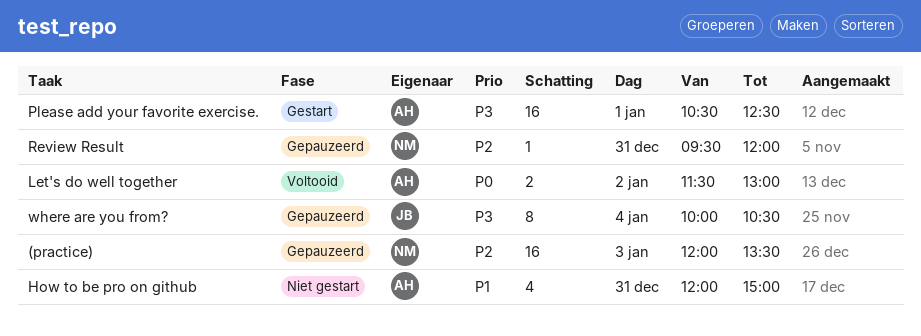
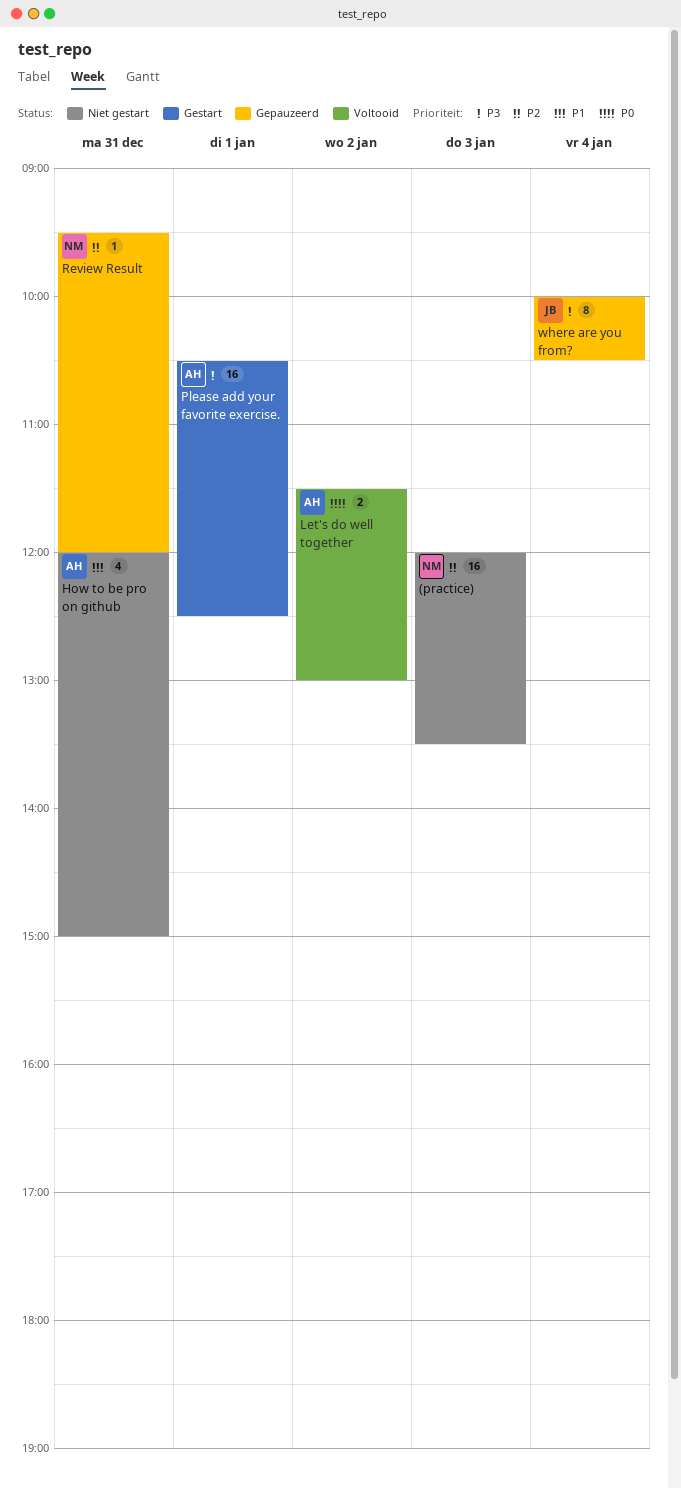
(practice), status: Gepauzeerd -> Niet gestart

